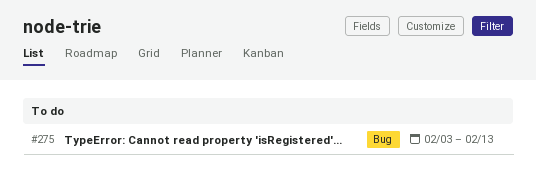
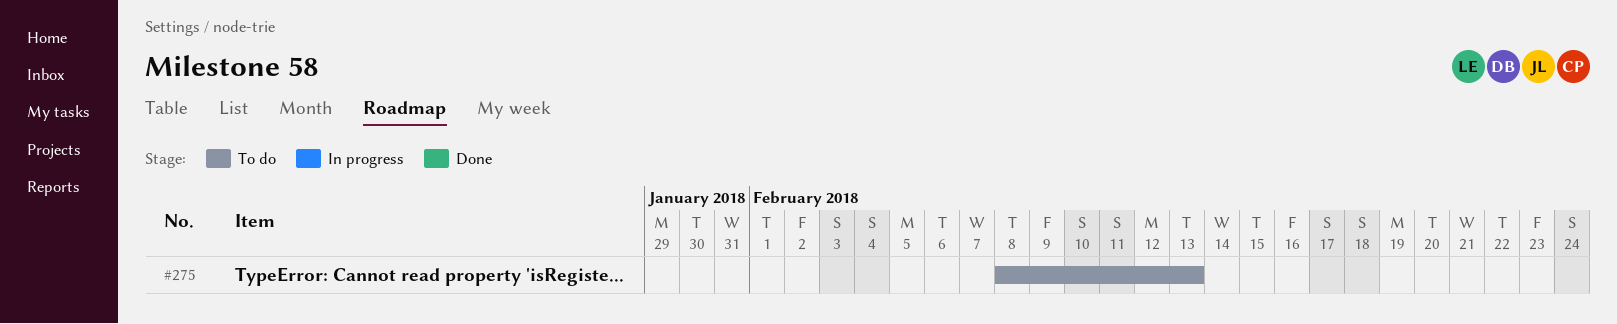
#275, start: Feb 3 -> Feb 8

